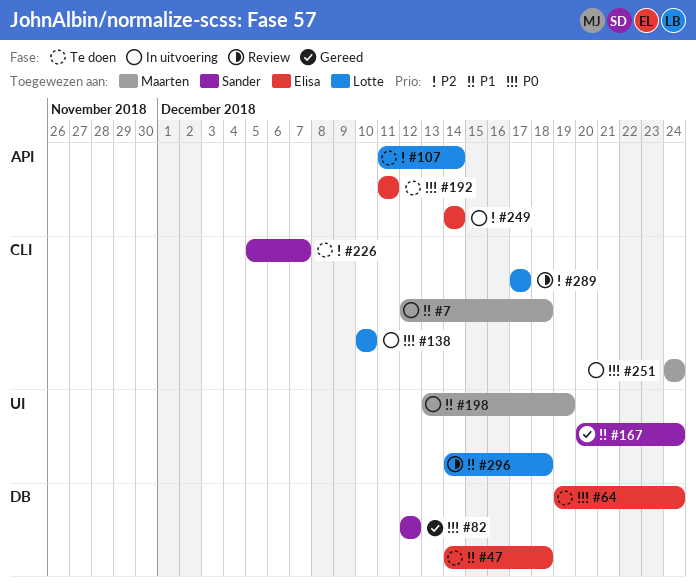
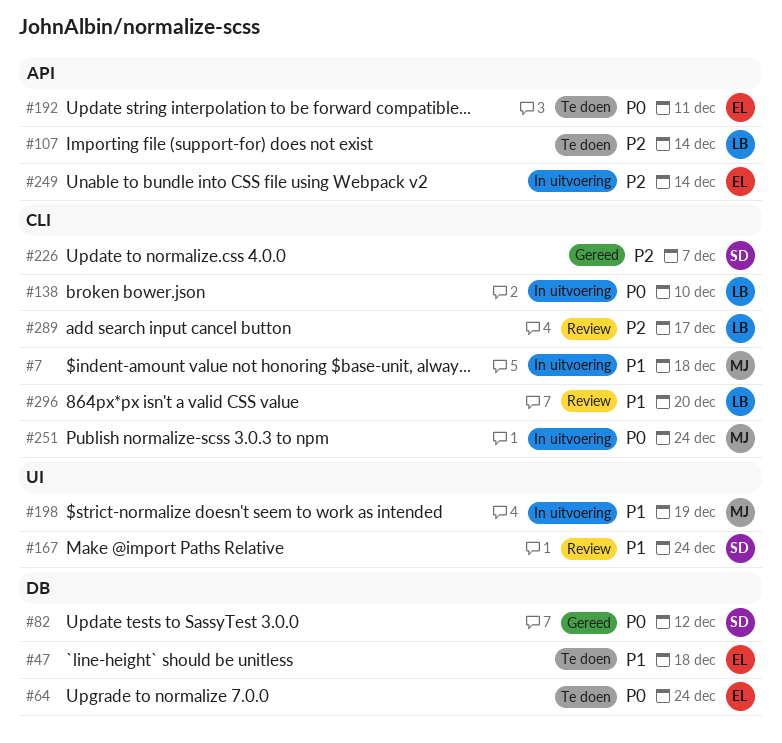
#167, status: Gereed -> Review
#226, status: Te doen -> Gereed
#296, label: UI -> CLI
#296, due: Dec 18 -> Dec 20

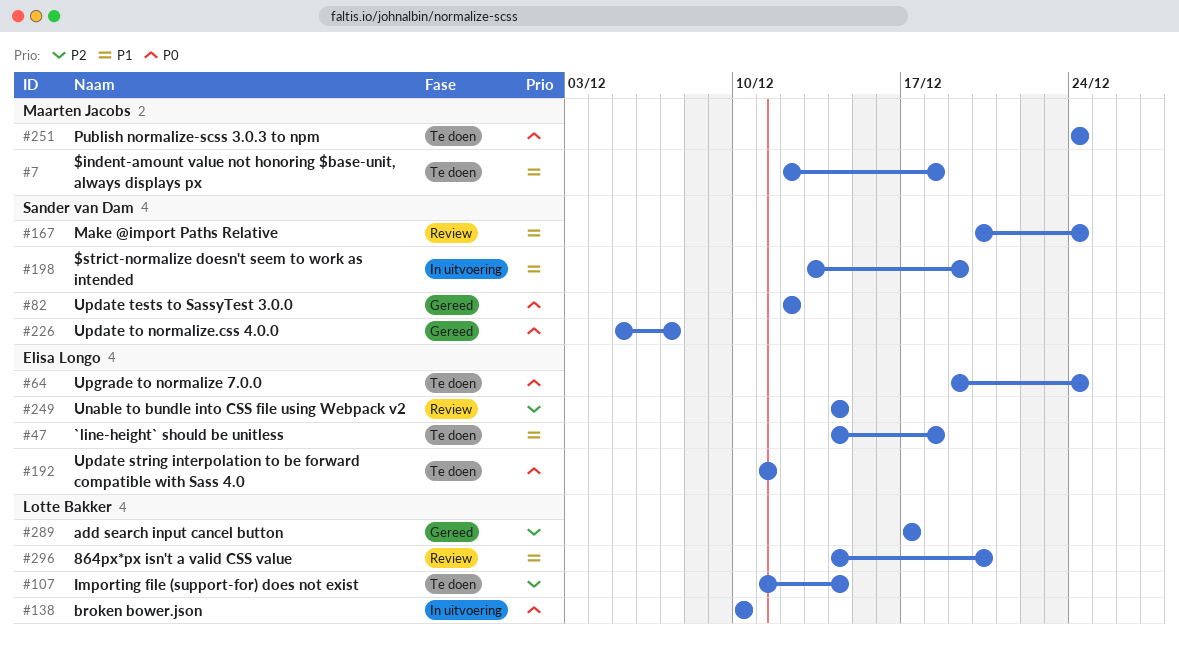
#7, status: In uitvoering -> Te doen
#198, owner: Maarten Jacobs -> Sander van Dam
#226, priority: P2 -> P0
#249, status: In uitvoering -> Review
#251, status: In uitvoering -> Te doen
#289, status: Review -> Gereed

